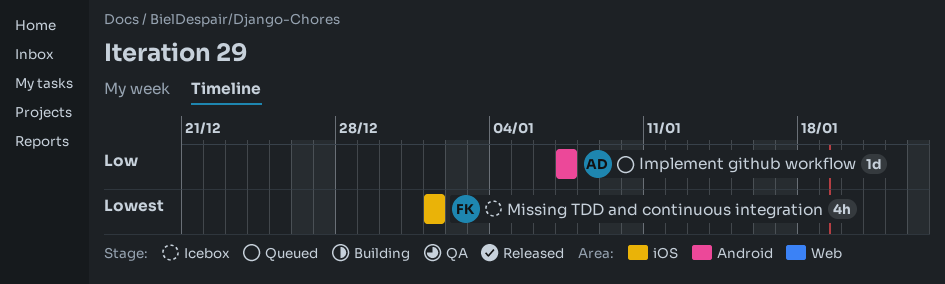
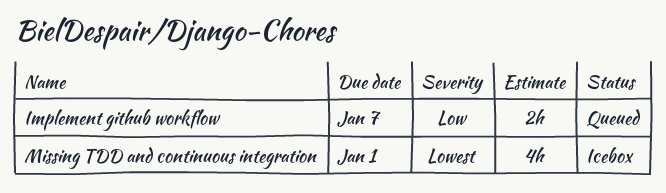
Implement github workflow, estimate: 1d -> 2h

